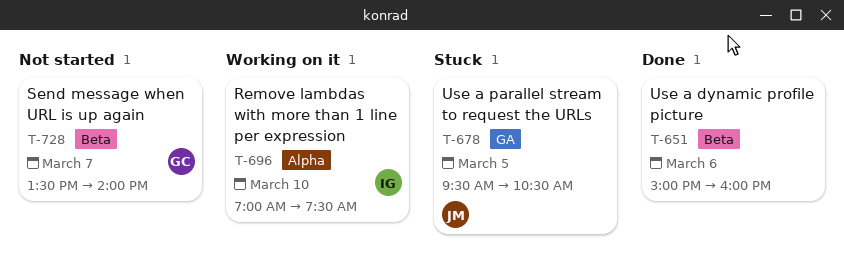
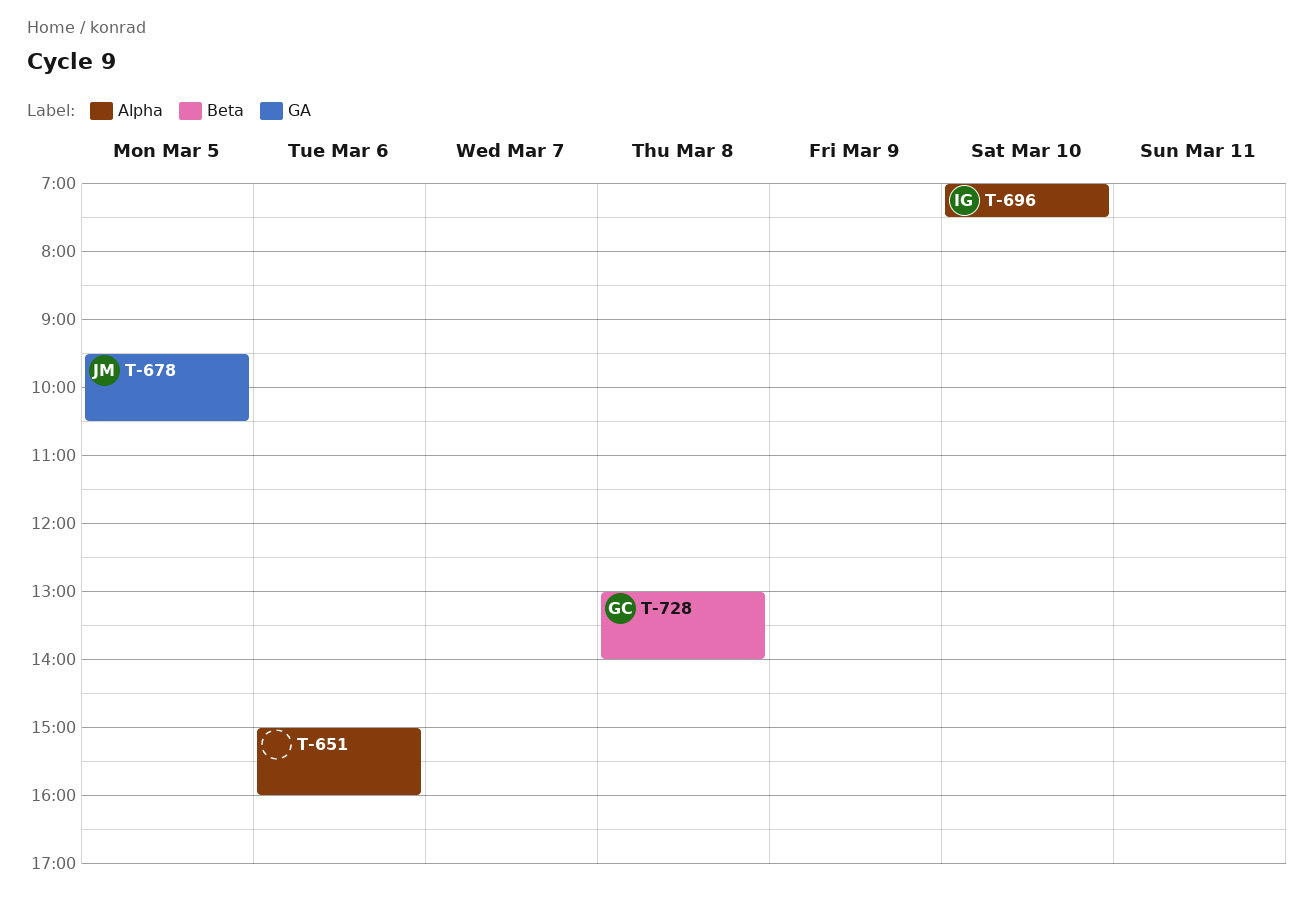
T-651, label: Beta -> Alpha
T-728, day: Mar 7 -> Mar 8
T-728, begins: 13:30 -> 13:00

